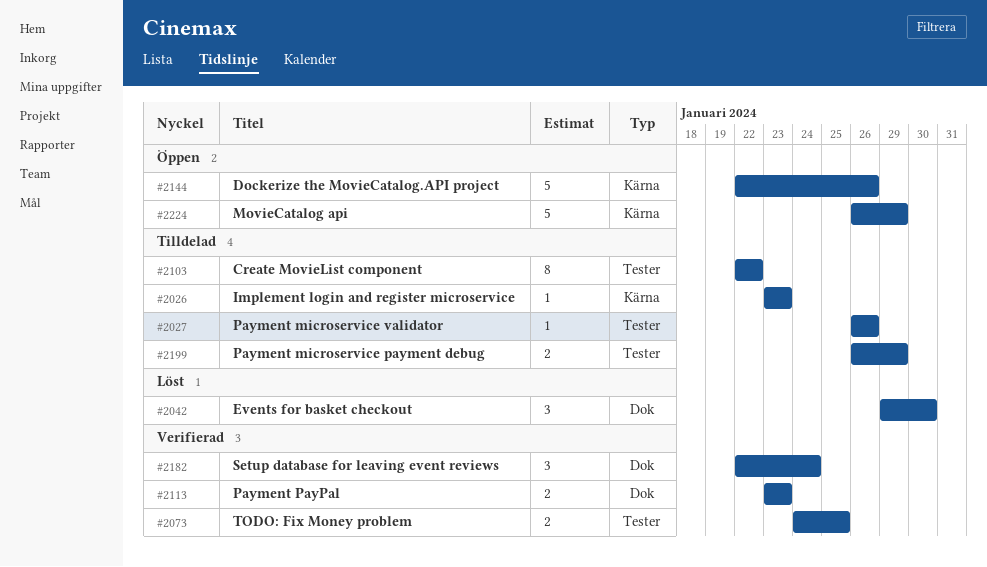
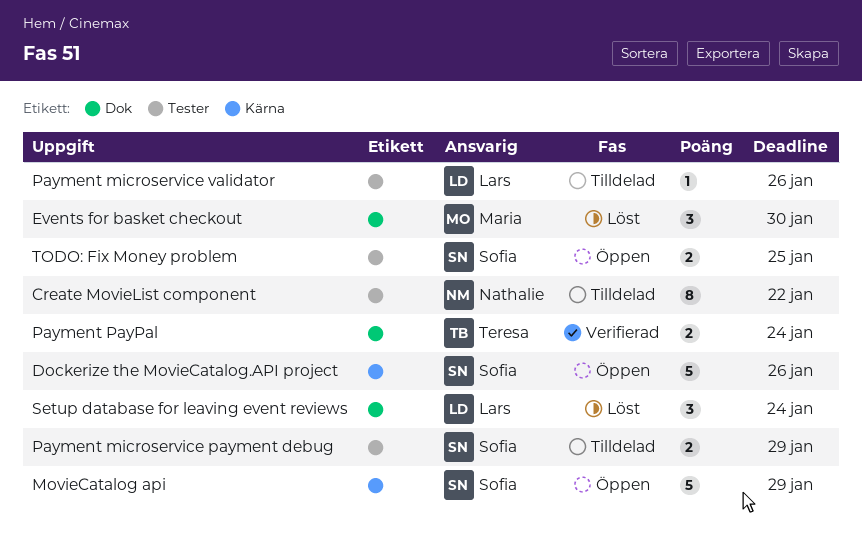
Implement login and register microservice: present -> none
Payment PayPal, due: Jan 23 -> Jan 24
Setup database for leaving event reviews, status: Verifierad -> Löst
TODO: Fix Money problem, status: Verifierad -> Öppen

